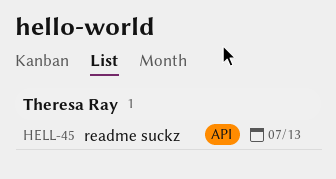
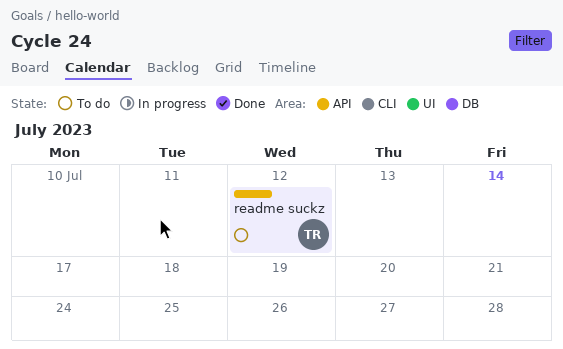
readme suckz, due: Jul 13 -> Jul 12

